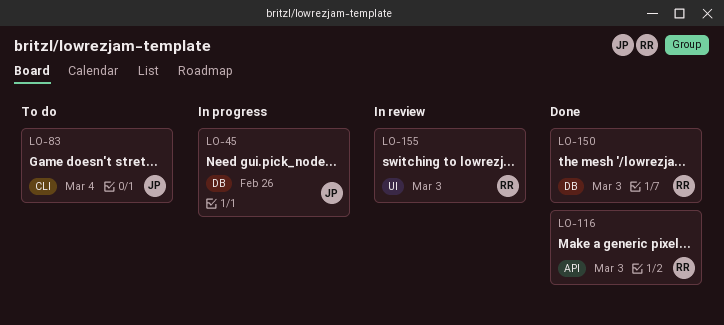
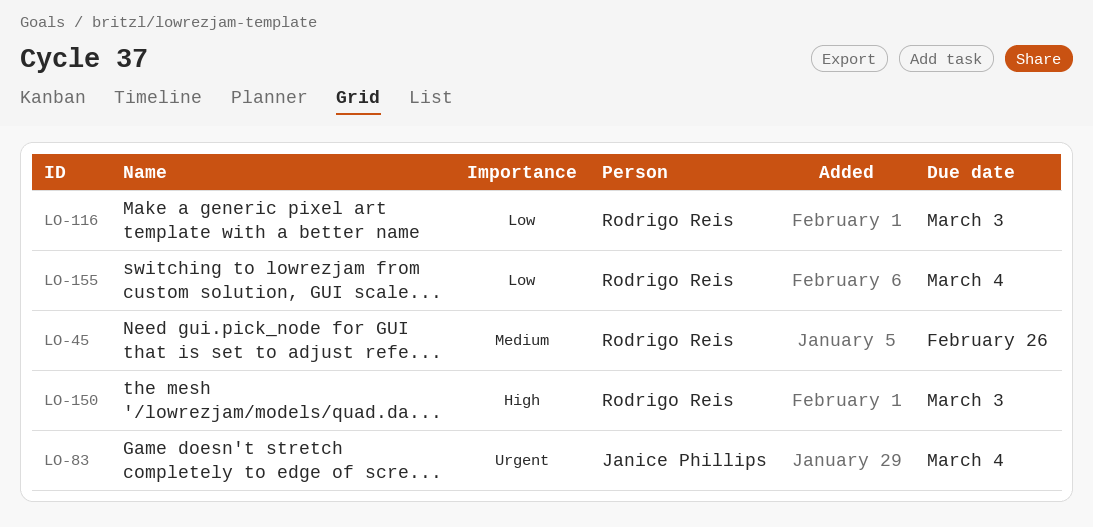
LO-45, owner: Janice Phillips -> Rodrigo Reis
LO-155, due: Mar 3 -> Mar 4

